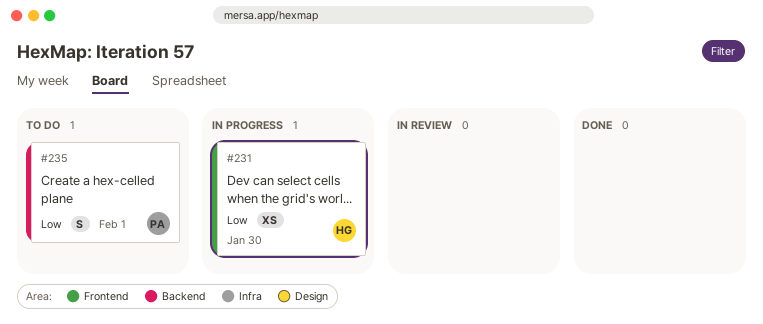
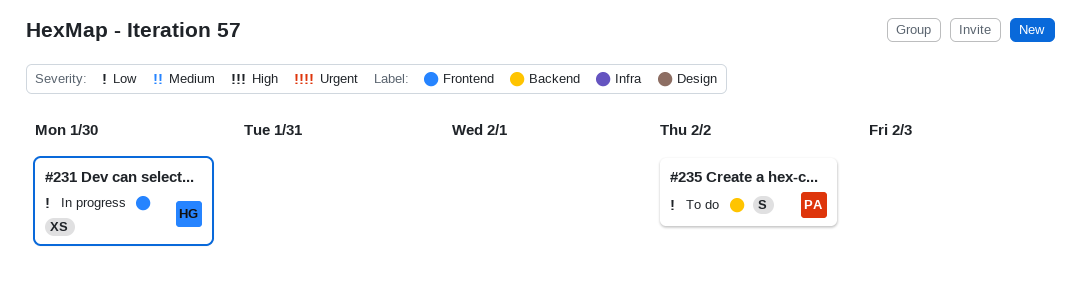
#235, due: Feb 1 -> Feb 2

